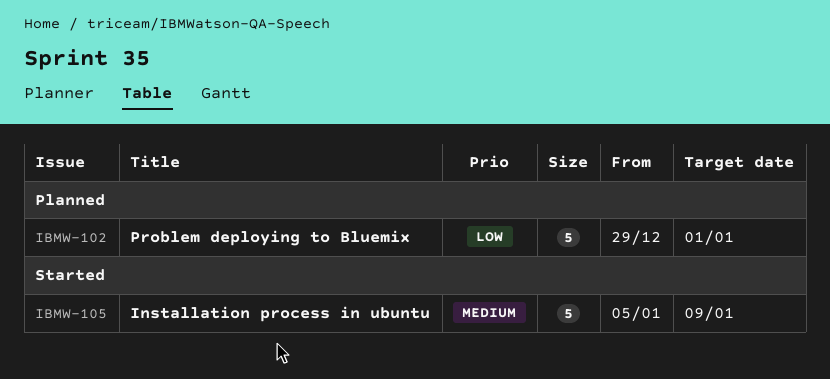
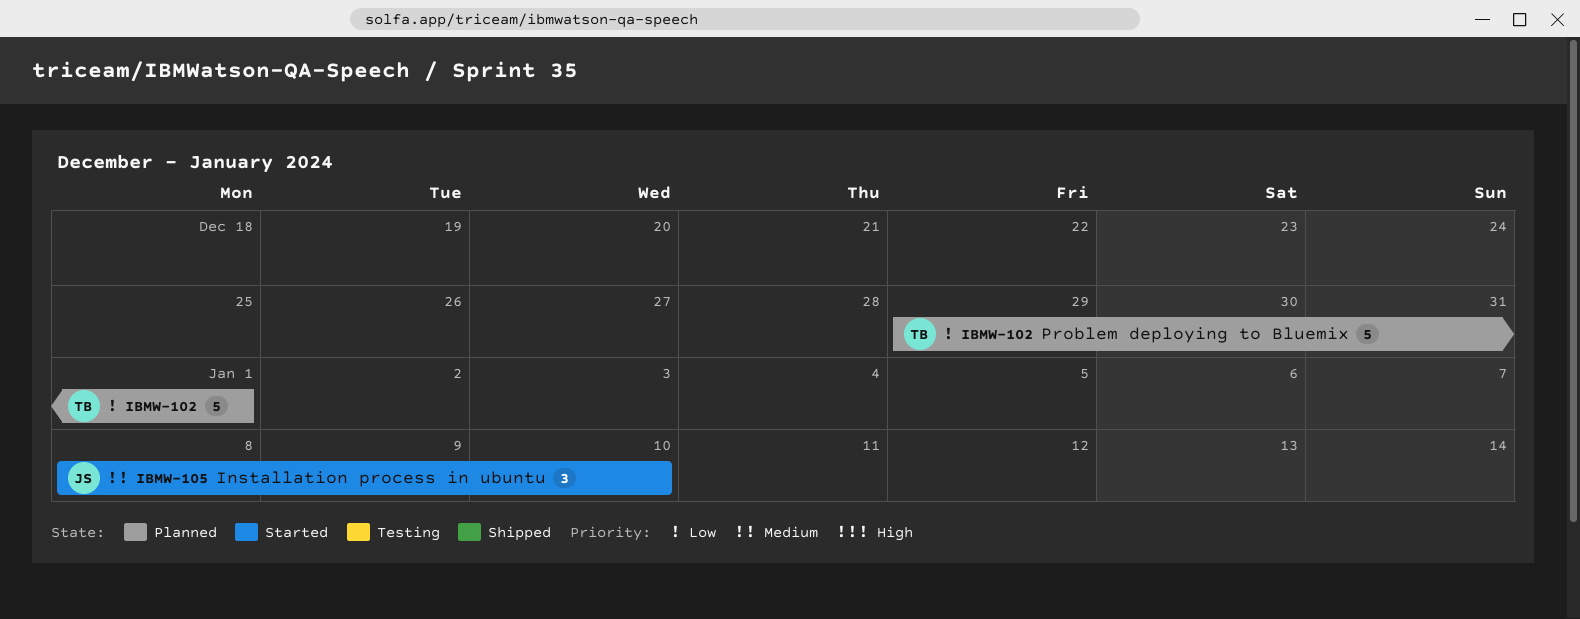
IBMW-105, estimate: 5 -> 3
IBMW-105, start: Jan 5 -> Jan 8
IBMW-105, due: Jan 9 -> Jan 10

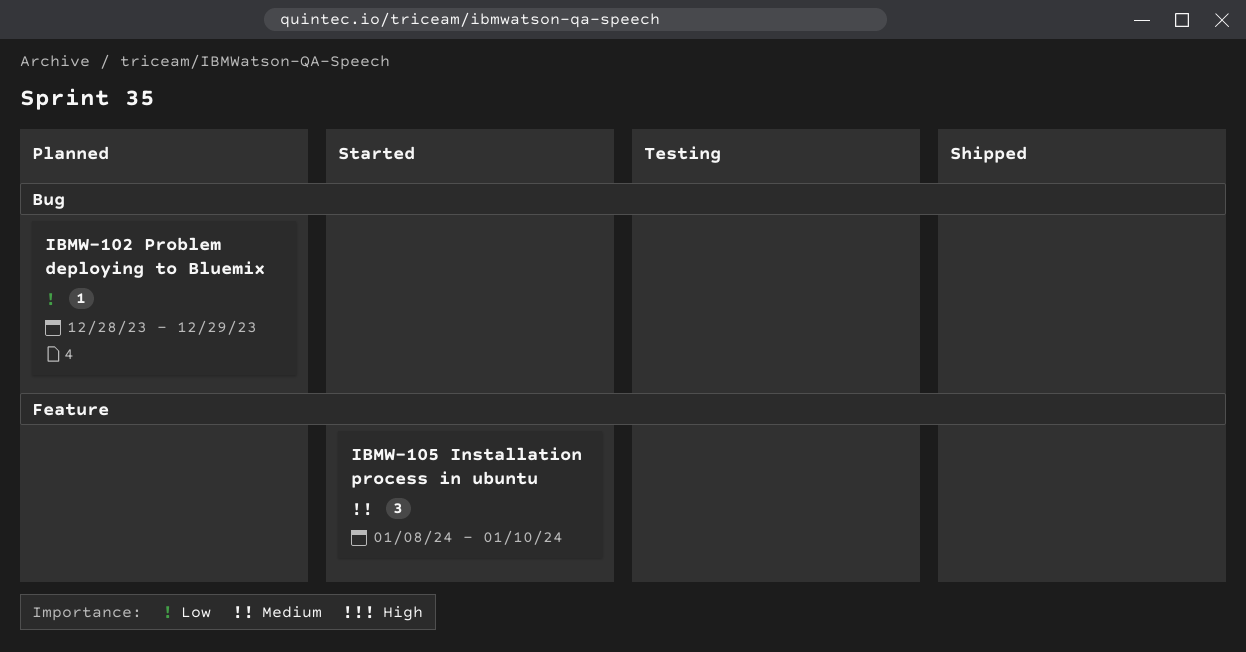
IBMW-102, estimate: 5 -> 1
IBMW-102, start: Dec 29 -> Dec 28
IBMW-102, due: Jan 1 -> Dec 29

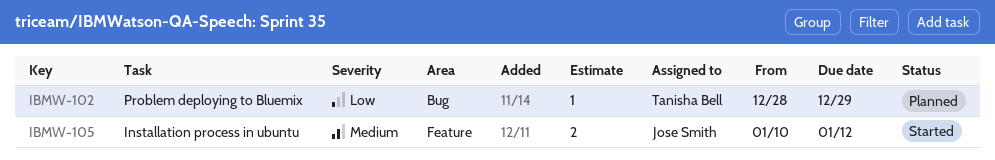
IBMW-105, estimate: 3 -> 2
IBMW-105, start: Jan 8 -> Jan 10
IBMW-105, due: Jan 10 -> Jan 12

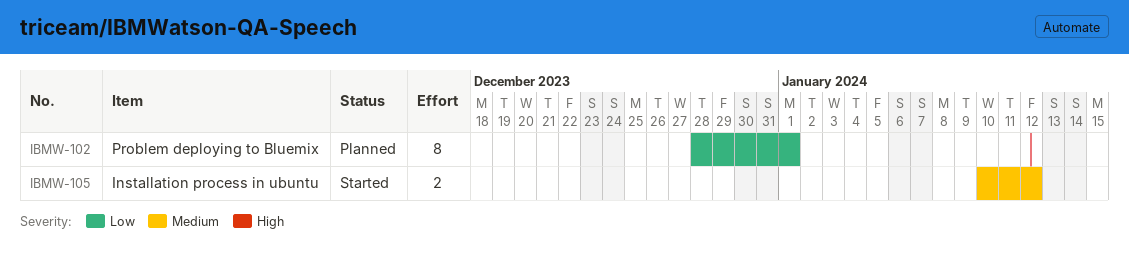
IBMW-102, estimate: 1 -> 8
IBMW-102, due: Dec 29 -> Jan 1

